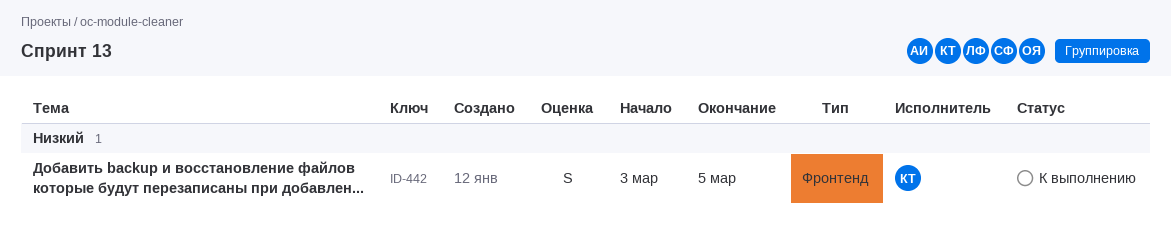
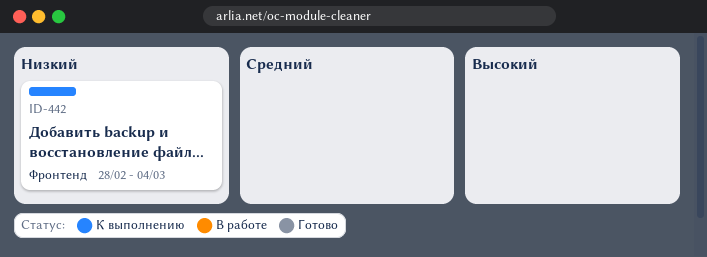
ID-442, start: Mar 3 -> Feb 28
ID-442, due: Mar 5 -> Mar 4

